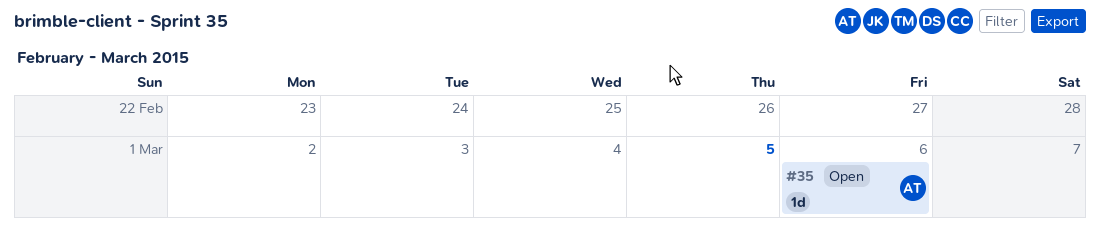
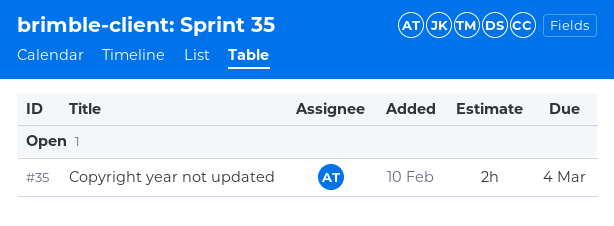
#35, estimate: 1d -> 2h
#35, due: Mar 6 -> Mar 4

